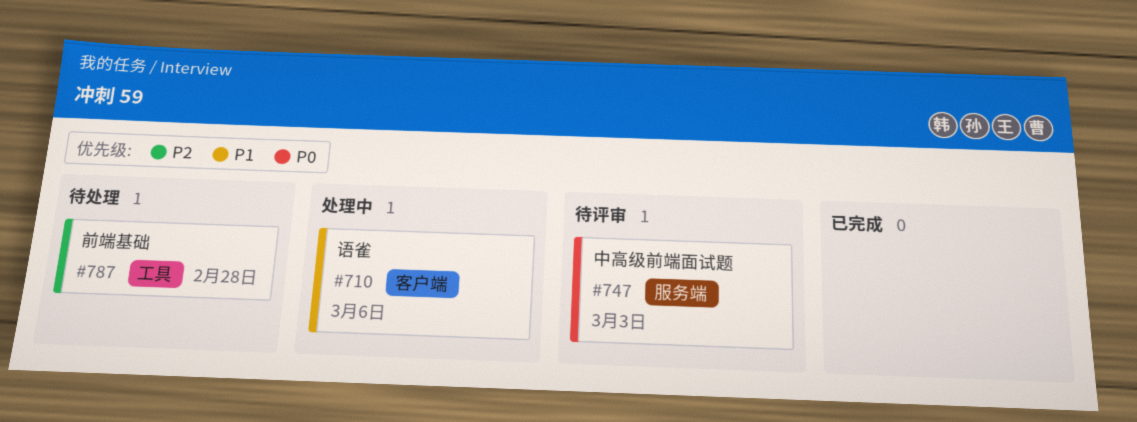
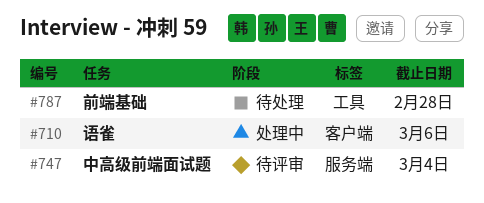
#747, due: Mar 3 -> Mar 4

